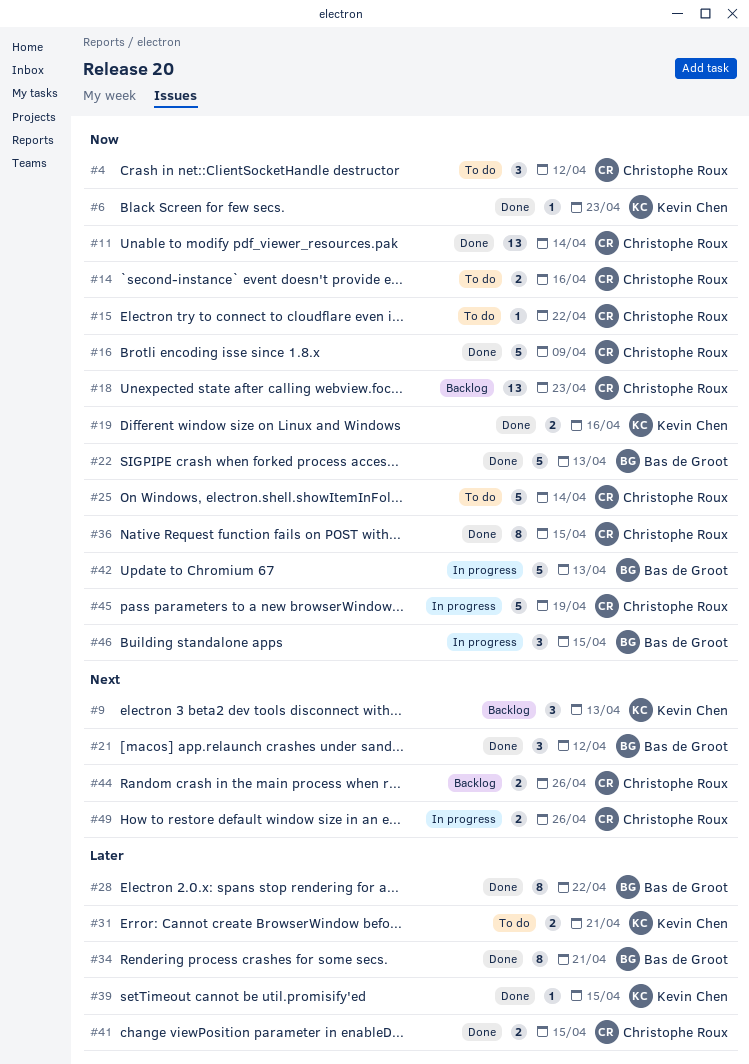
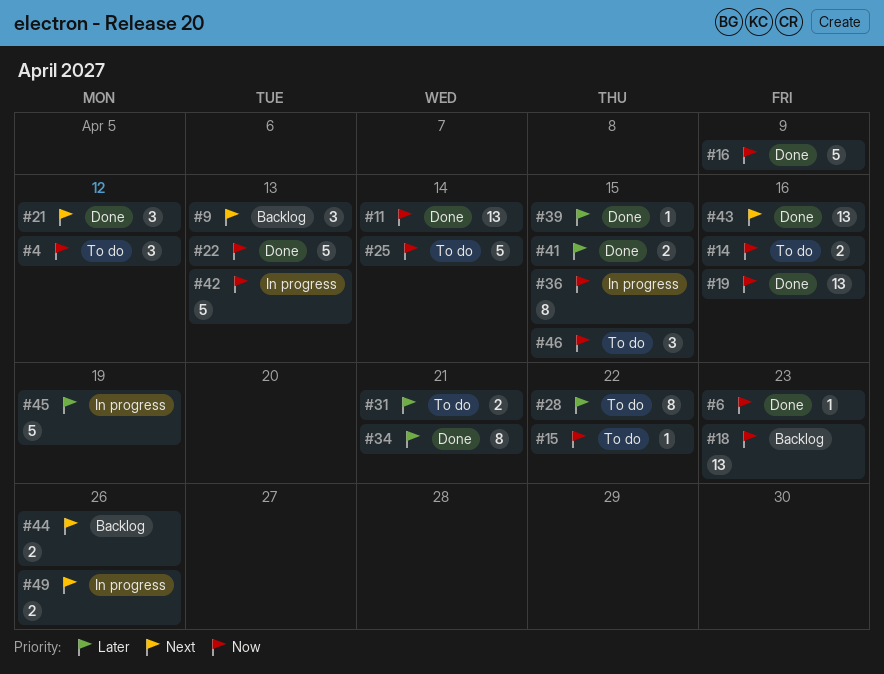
#19, estimate: 2 -> 13
#28, status: Done -> To do
#36, status: Done -> In progress
#43: none -> present
#45, priority: Now -> Later
#46, status: In progress -> To do

